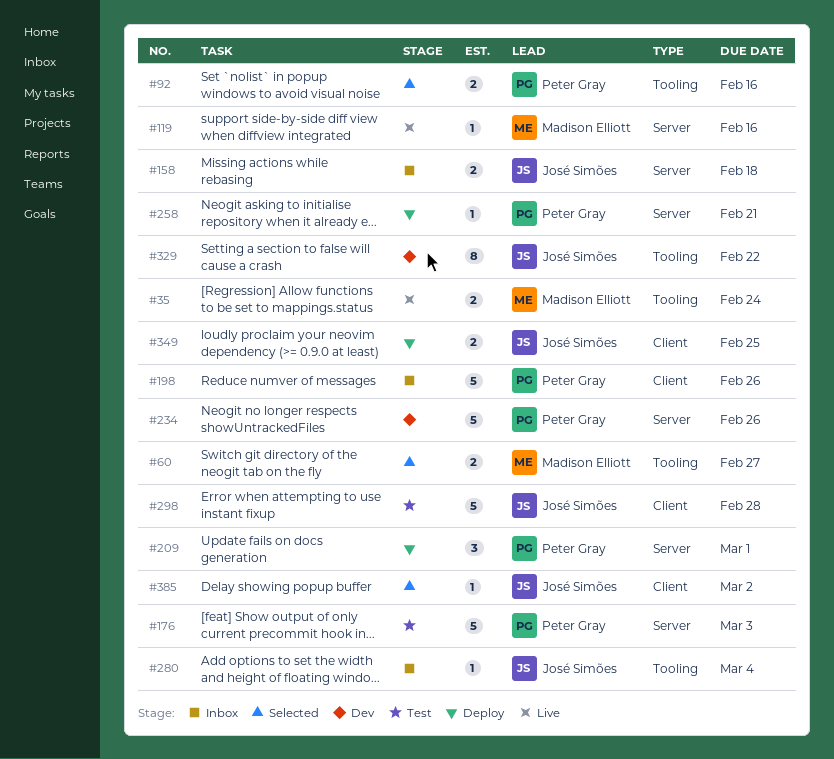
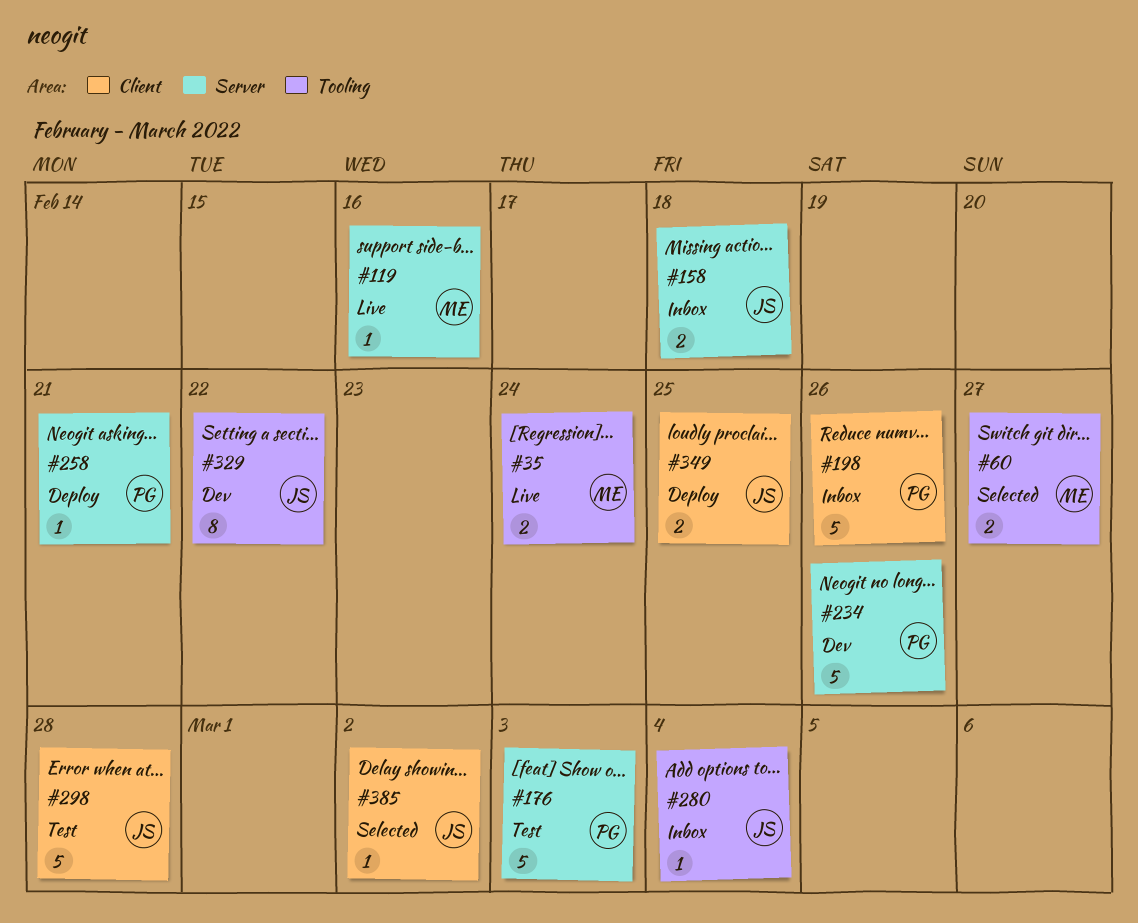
#92: present -> none
#209: present -> none

